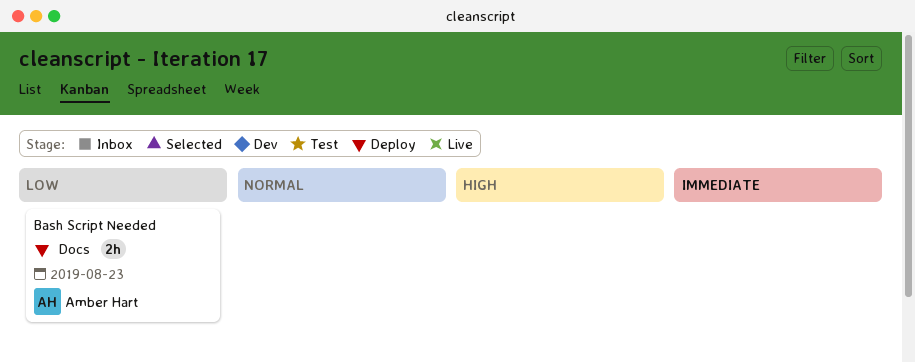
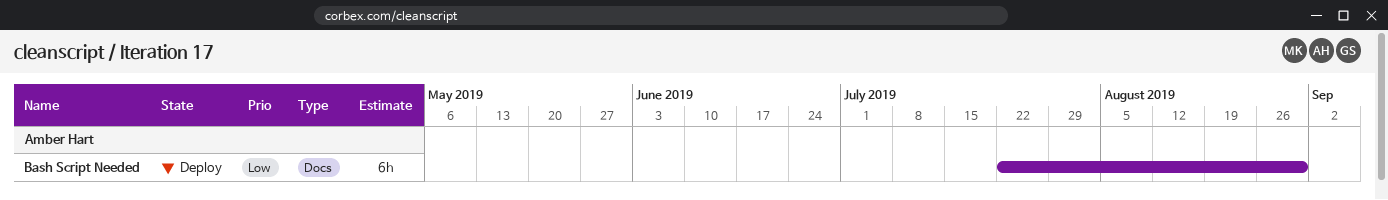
Bash Script Needed, estimate: 2h -> 6h
Bash Script Needed, due: Aug 23 -> Aug 30

